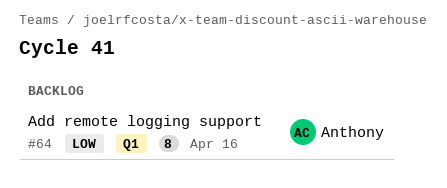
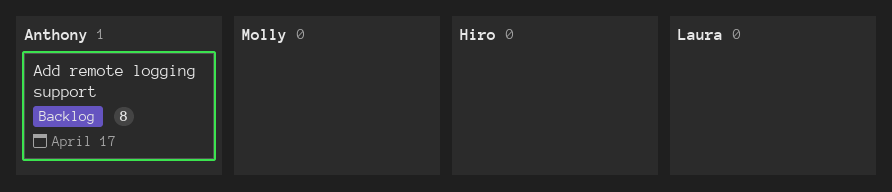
Add remote logging support, due: Apr 16 -> Apr 17

